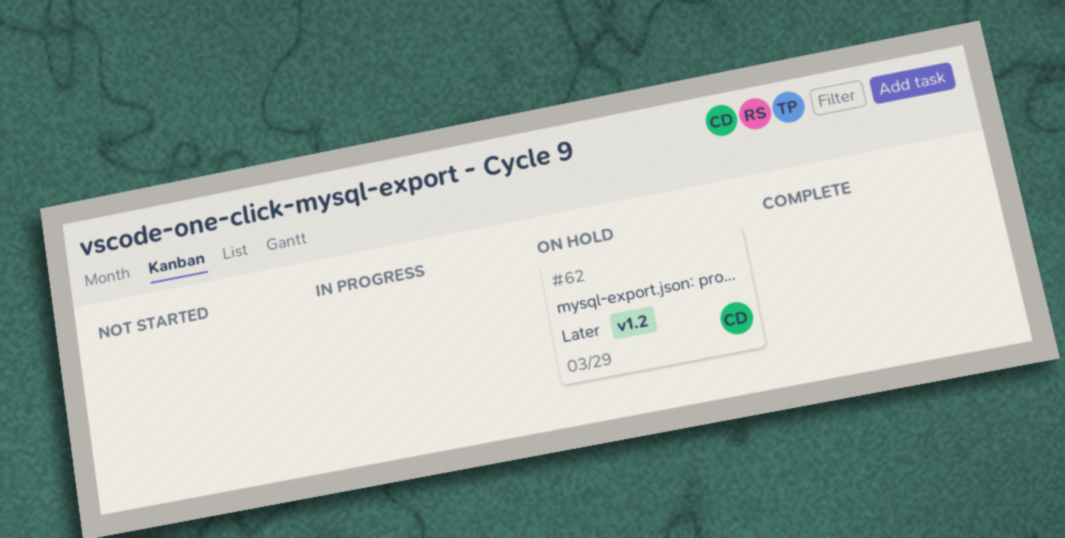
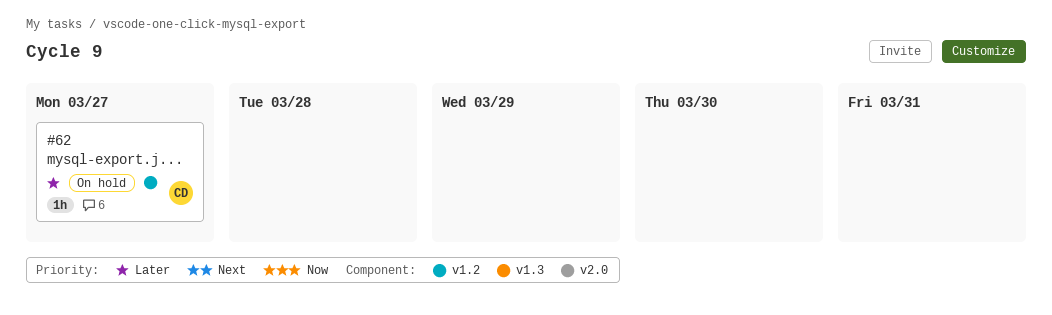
#62, due: Mar 29 -> Mar 27

